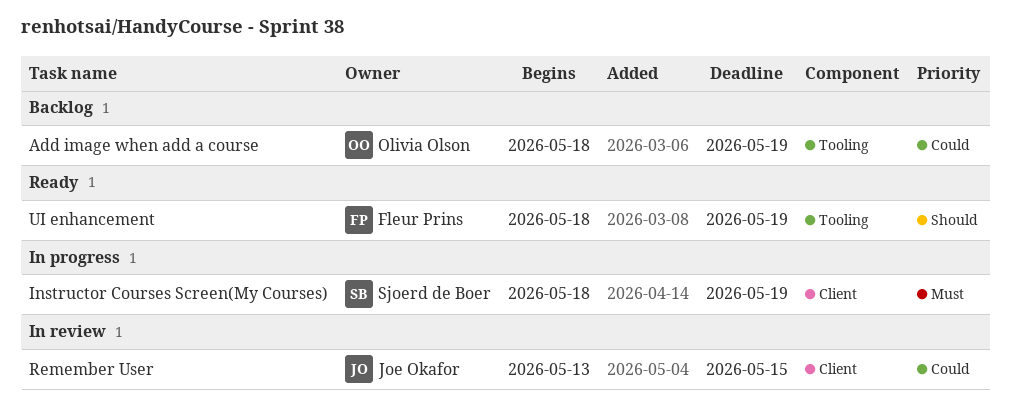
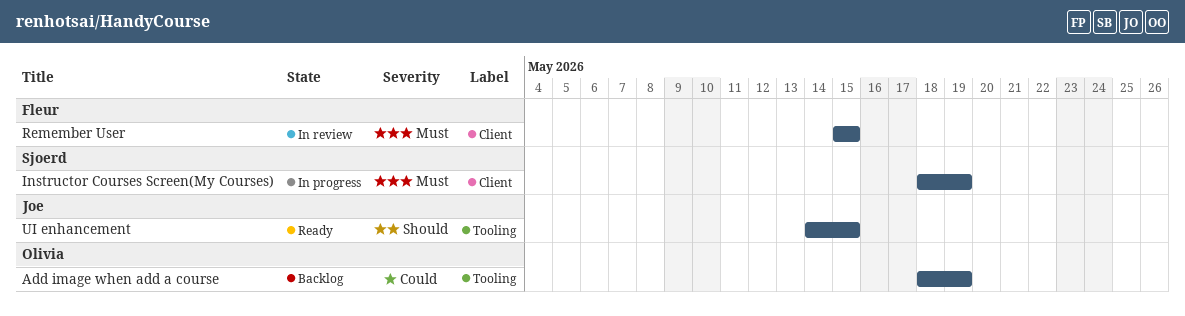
Remember User, owner: Joe Okafor -> Fleur Prins
Remember User, priority: Could -> Must
Remember User, start: May 13 -> May 15
UI enhancement, owner: Fleur Prins -> Joe Okafor
UI enhancement, start: May 18 -> May 14
UI enhancement, due: May 19 -> May 15

